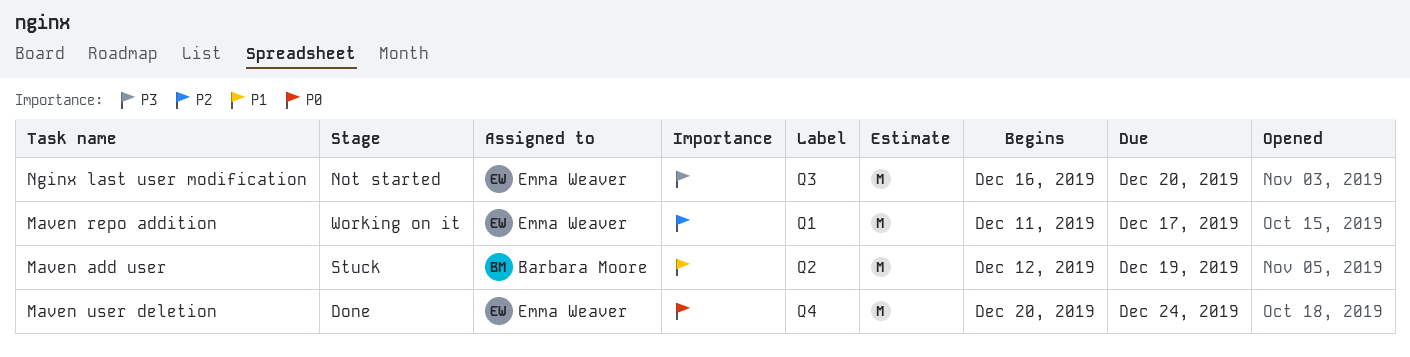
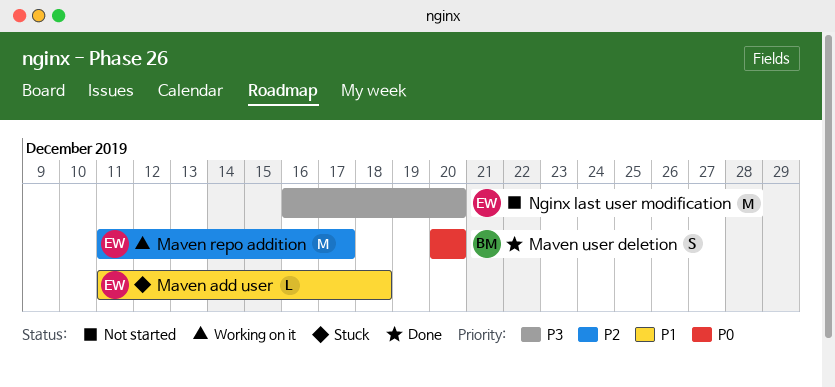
Maven add user, owner: Barbara Moore -> Emma Weaver
Maven add user, estimate: M -> L
Maven add user, start: Dec 12 -> Dec 11
Maven add user, due: Dec 19 -> Dec 18
Maven user deletion, owner: Emma Weaver -> Barbara Moore
Maven user deletion, estimate: M -> S
Maven user deletion, due: Dec 24 -> Dec 20

